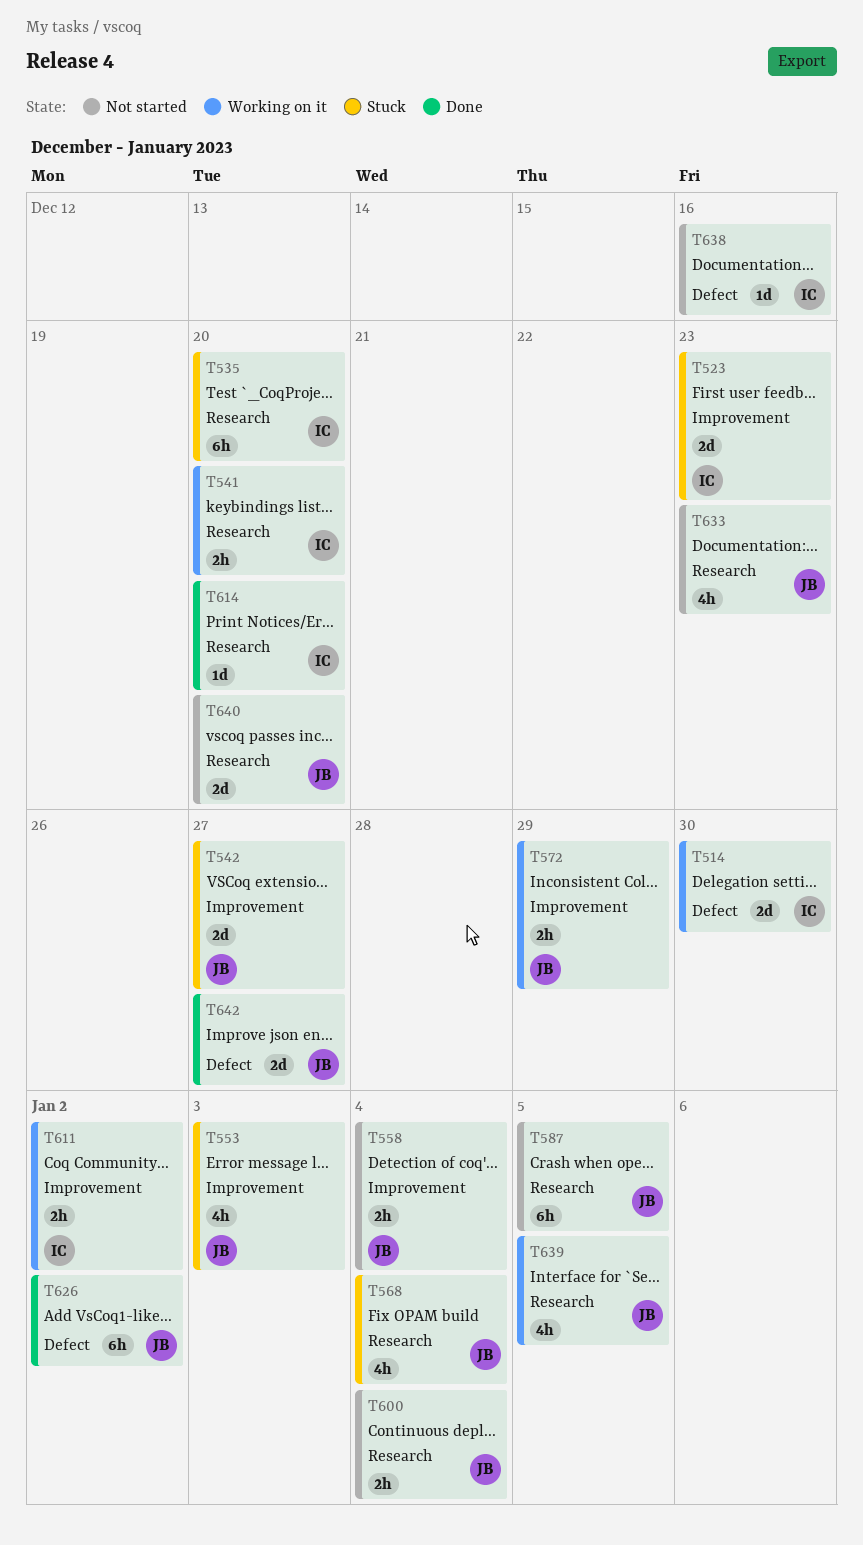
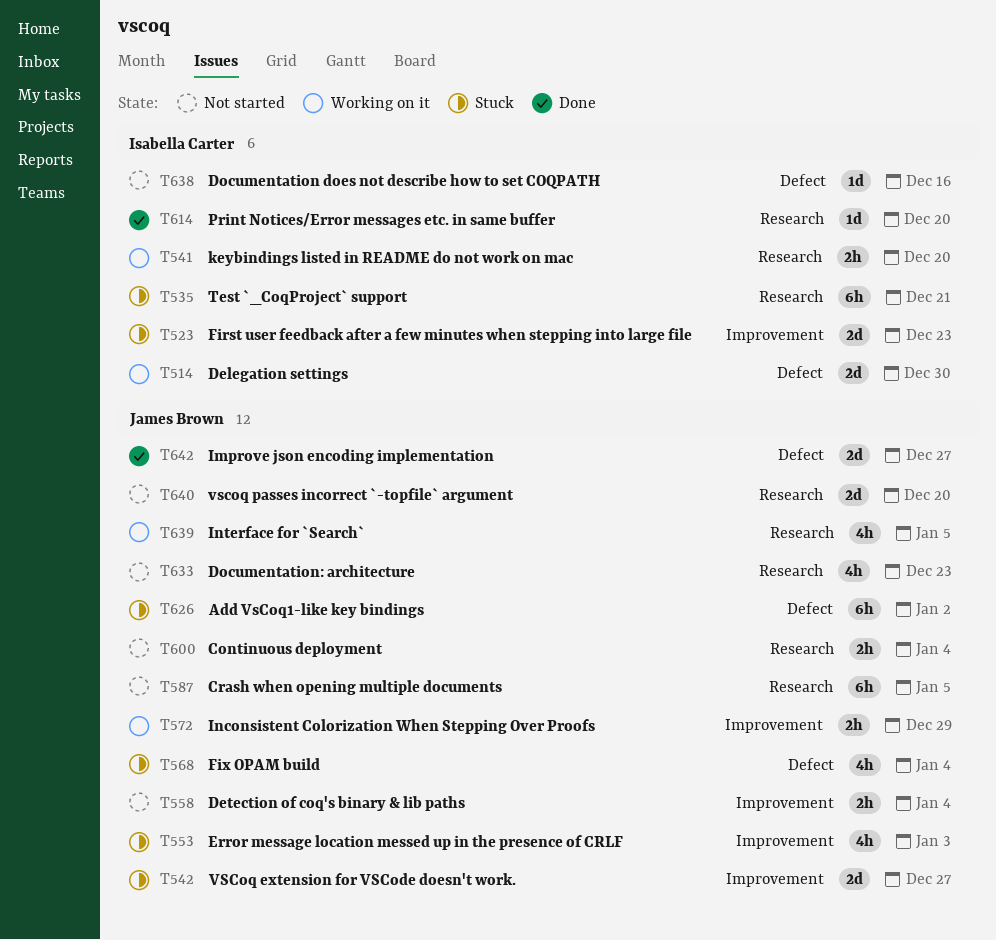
T535, due: Dec 20 -> Dec 21
T568, label: Research -> Defect
T611: present -> none
T626, status: Done -> Stuck

